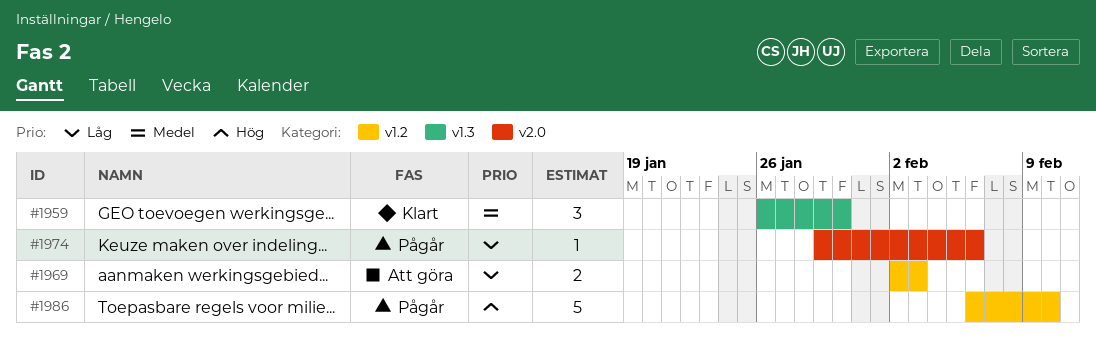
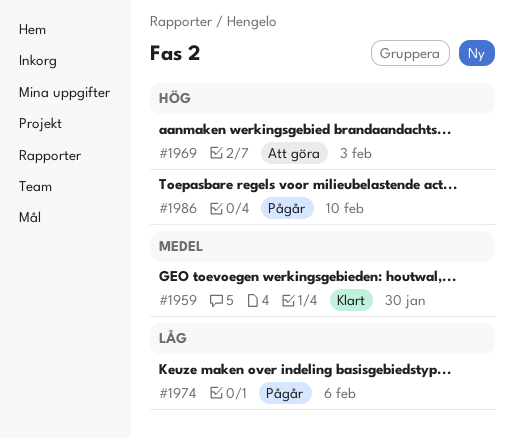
#1969, priority: Låg -> Hög

